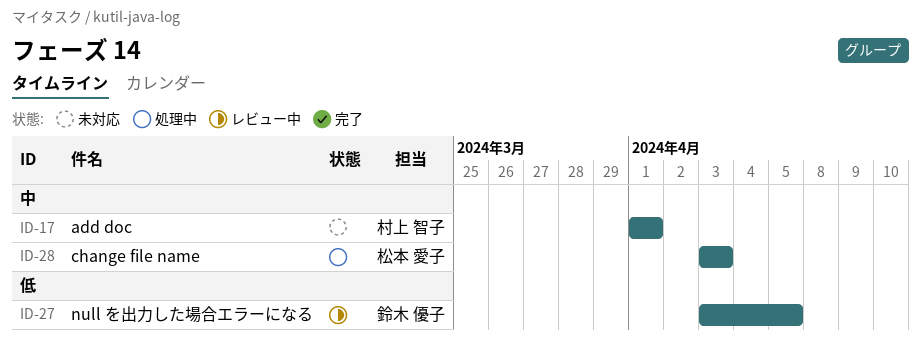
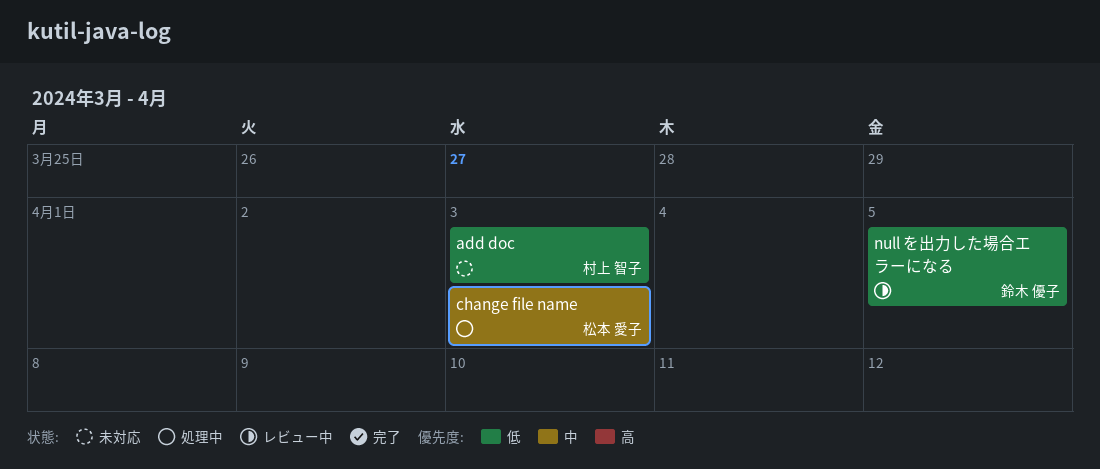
add doc, priority: 中 -> 低
add doc, due: Apr 1 -> Apr 3

